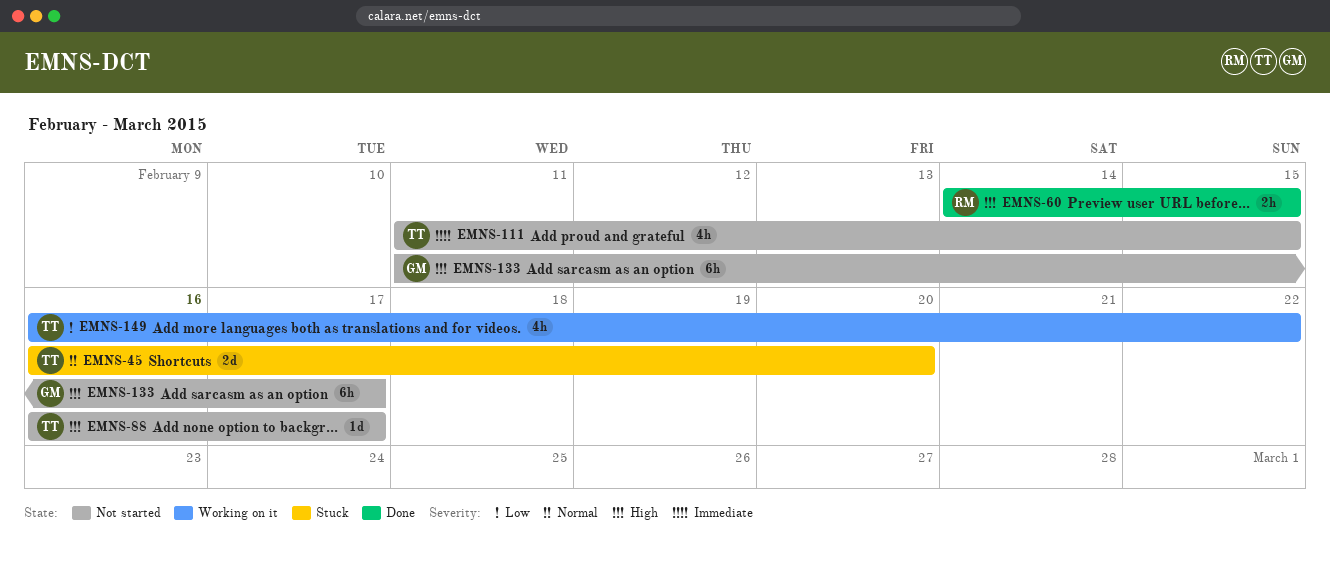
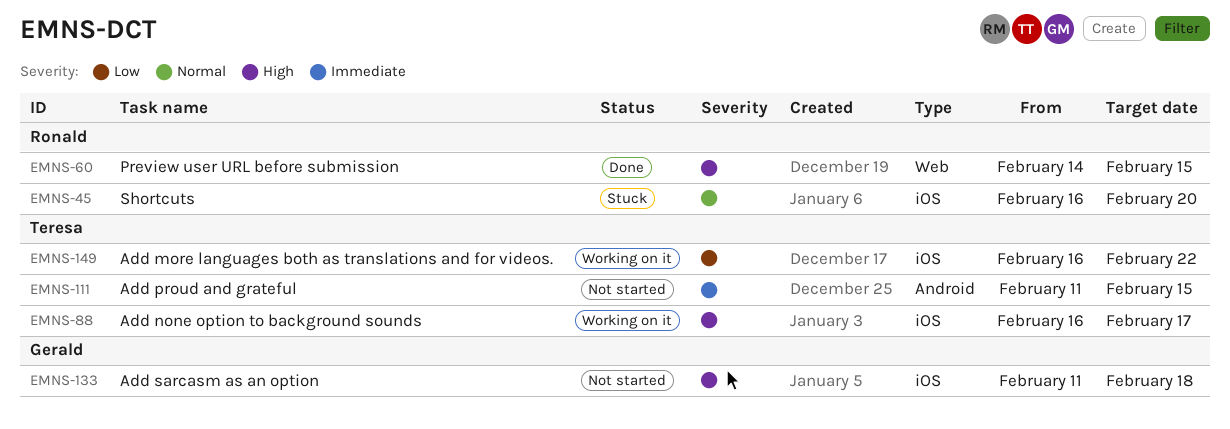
EMNS-45, owner: Teresa -> Ronald
EMNS-88, status: Not started -> Working on it
EMNS-133, due: Feb 17 -> Feb 18

